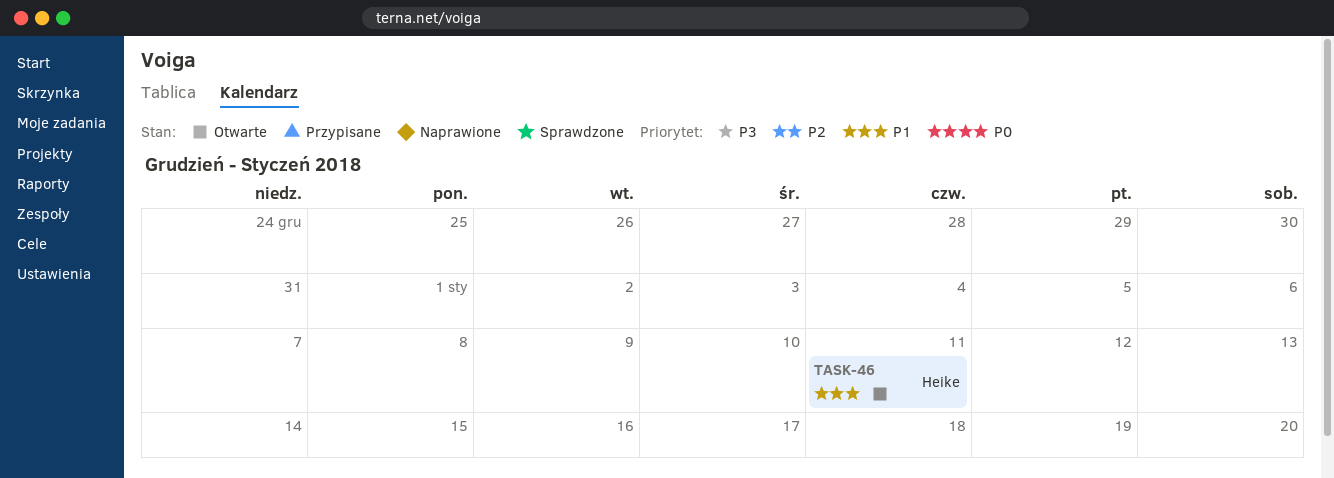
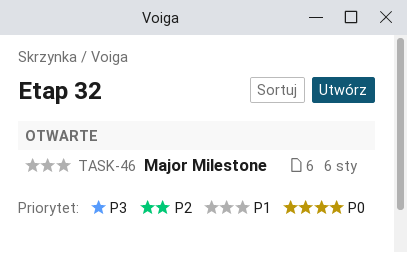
TASK-46, due: Jan 11 -> Jan 6

